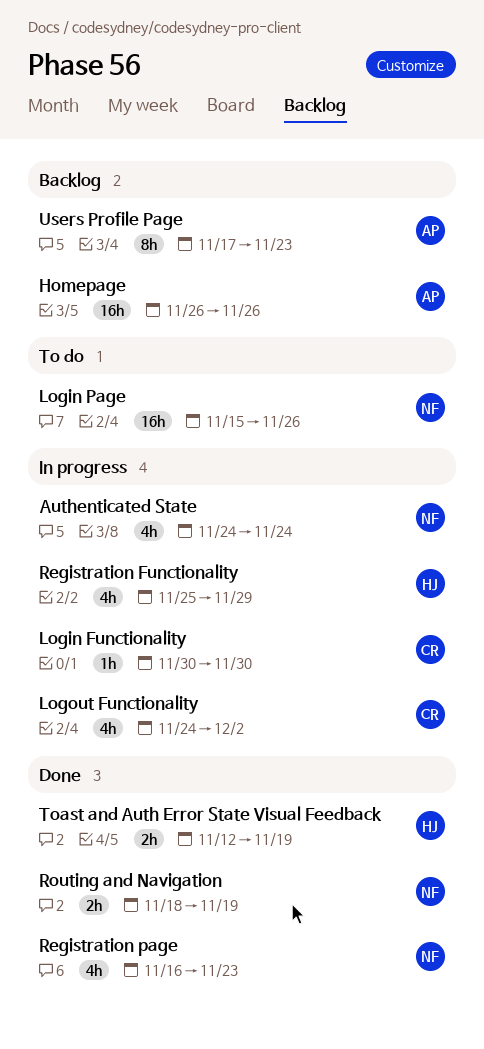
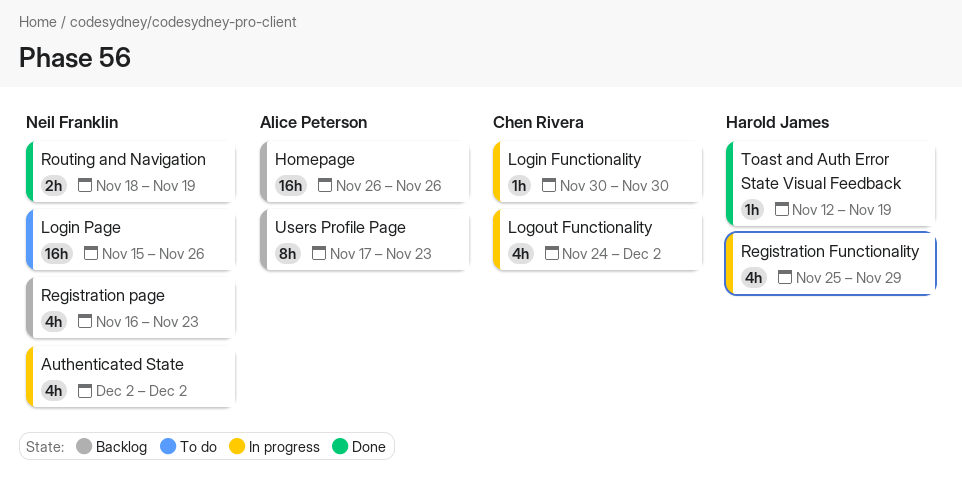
Authenticated State, start: Nov 24 -> Dec 2
Authenticated State, due: Nov 24 -> Dec 2
Registration page, status: Done -> Backlog
Toast and Auth Error State Visual Feedback, estimate: 2h -> 1h

